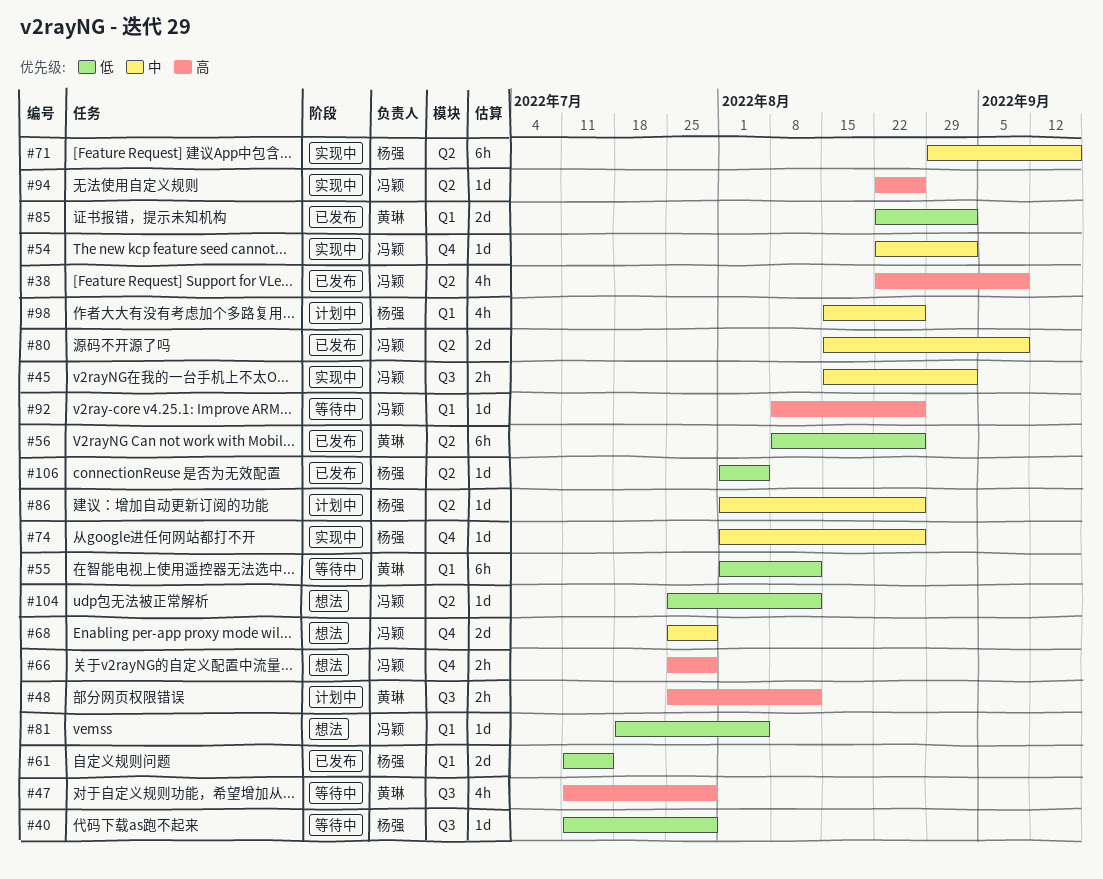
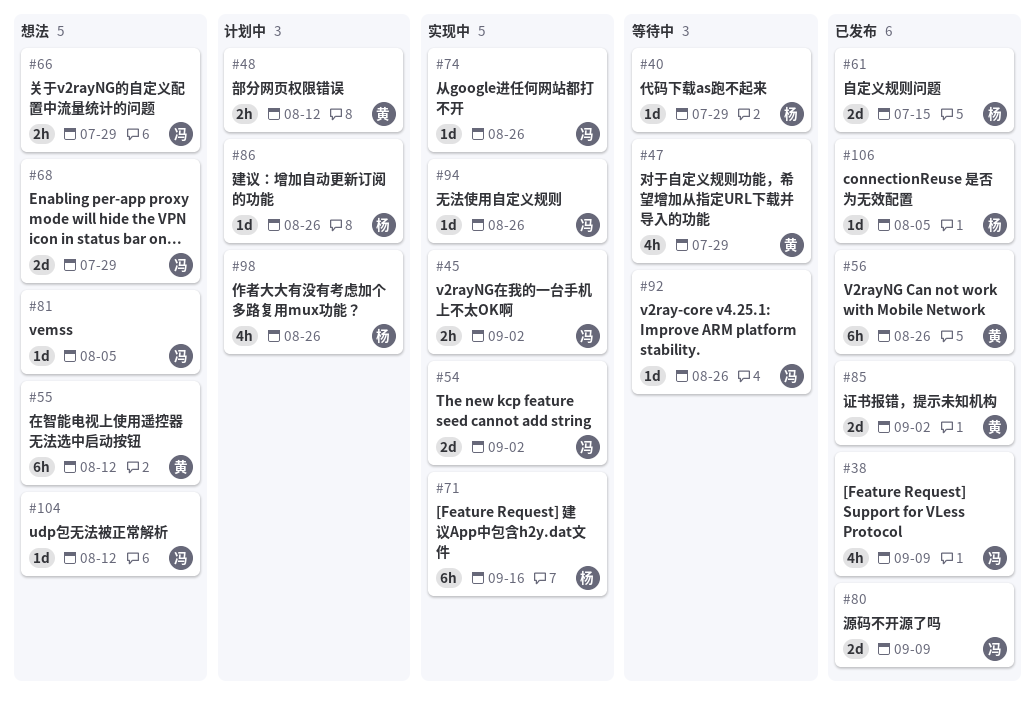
#54, estimate: 1d -> 2d
#55, status: 等待中 -> 想法
#74, owner: 杨强 -> 冯颖

